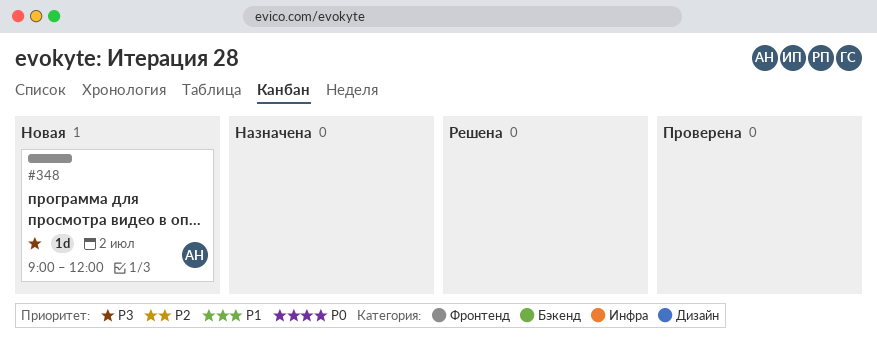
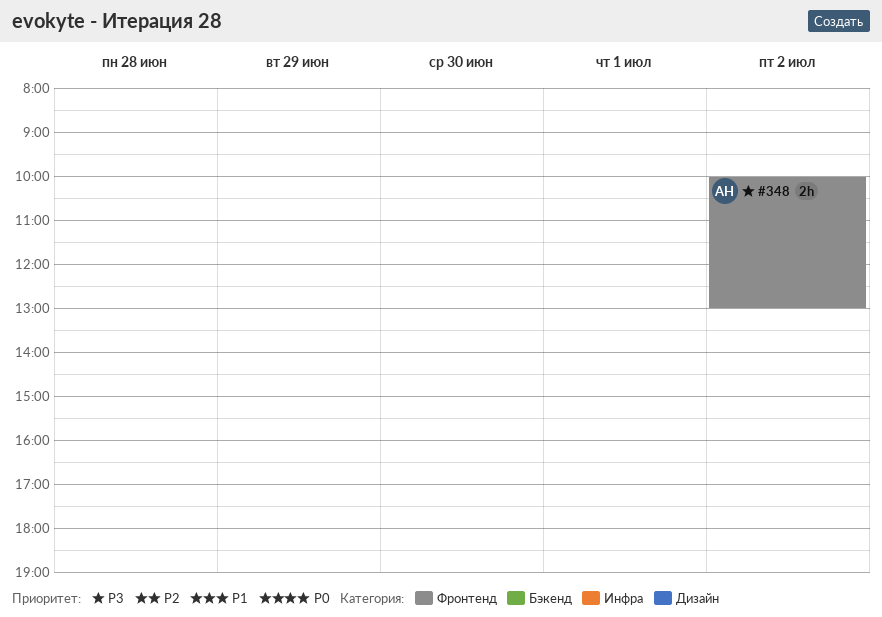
#348, estimate: 1d -> 2h
#348, begins: 09:00 -> 10:00
#348, ends: 12:00 -> 13:00

